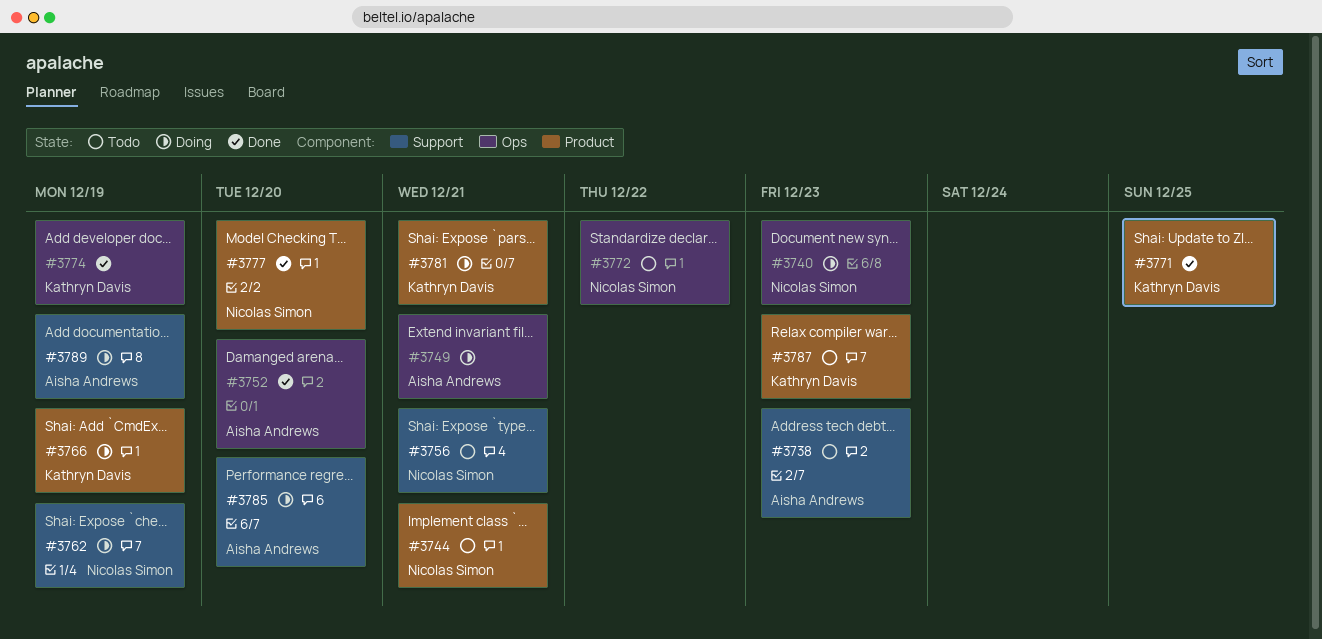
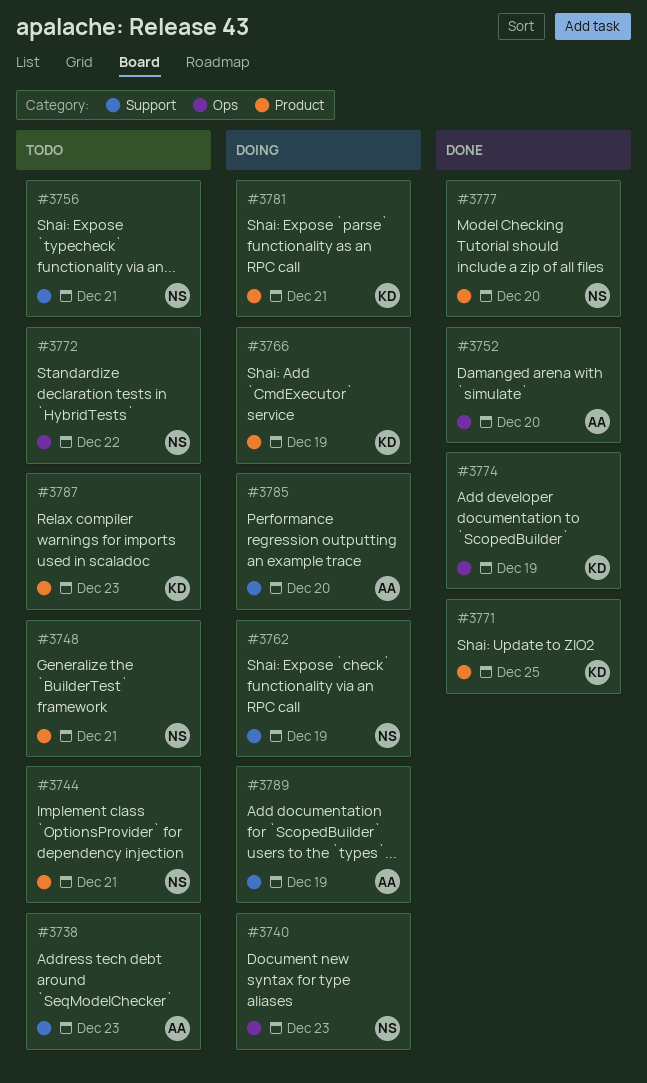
#3748: none -> present
#3749: present -> none

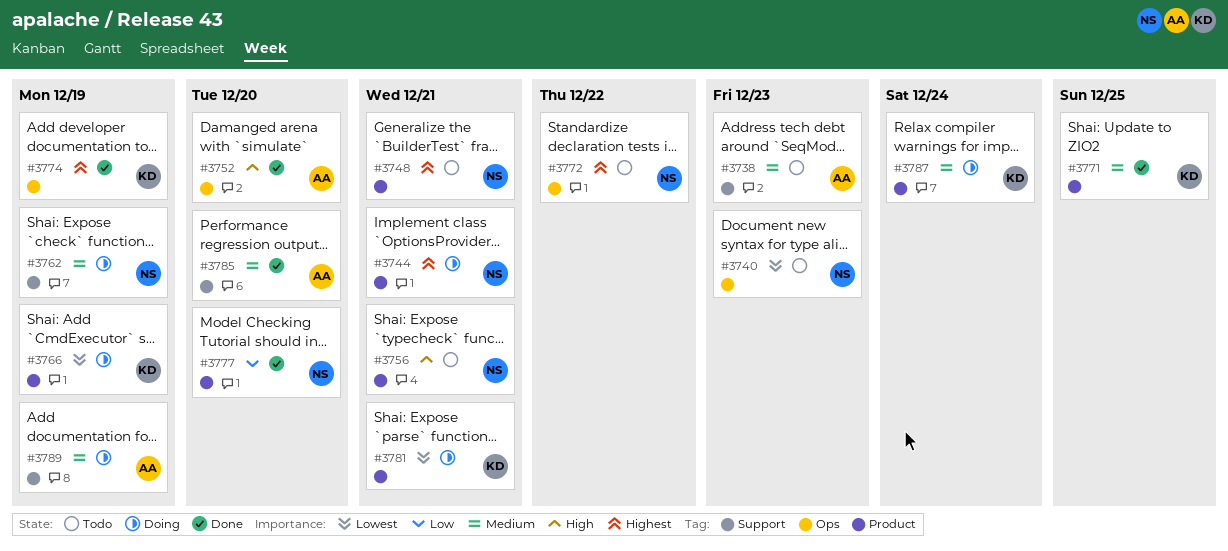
#3740, status: Doing -> Todo
#3744, status: Todo -> Doing
#3756, label: Support -> Product
#3785, status: Doing -> Done
#3787, status: Todo -> Doing
#3787, due: Dec 23 -> Dec 24

